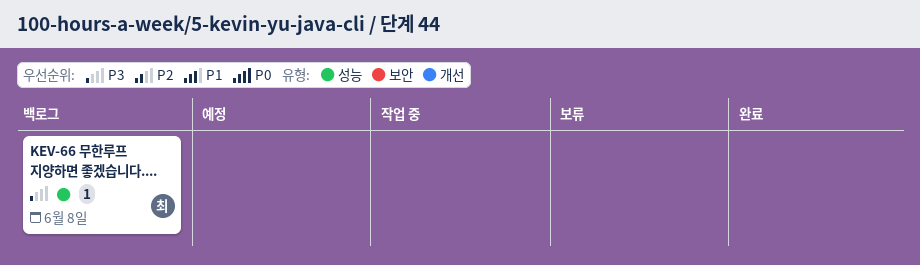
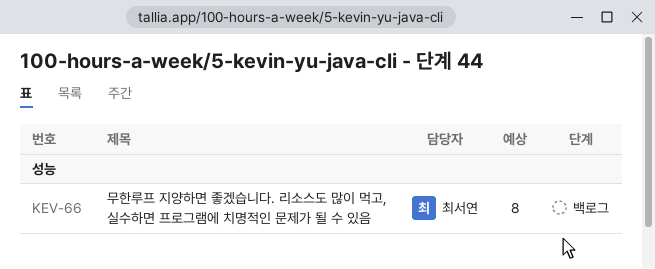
KEV-66, estimate: 1 -> 8

